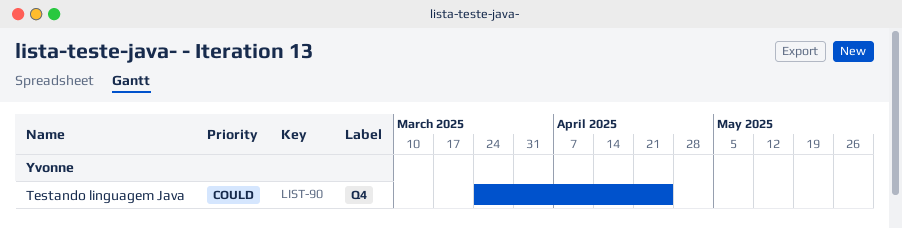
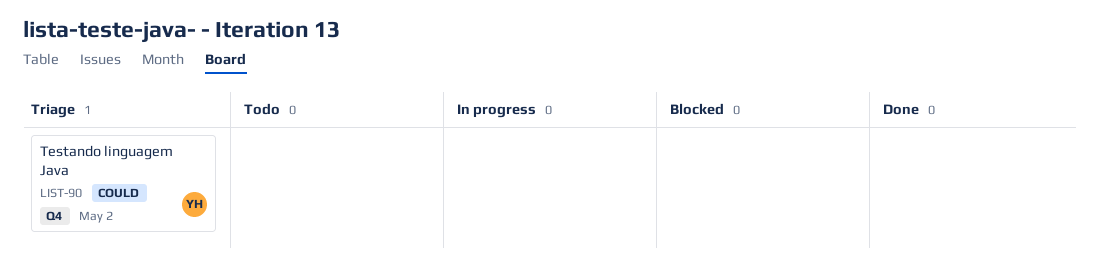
LIST-90, due: Apr 25 -> May 2

